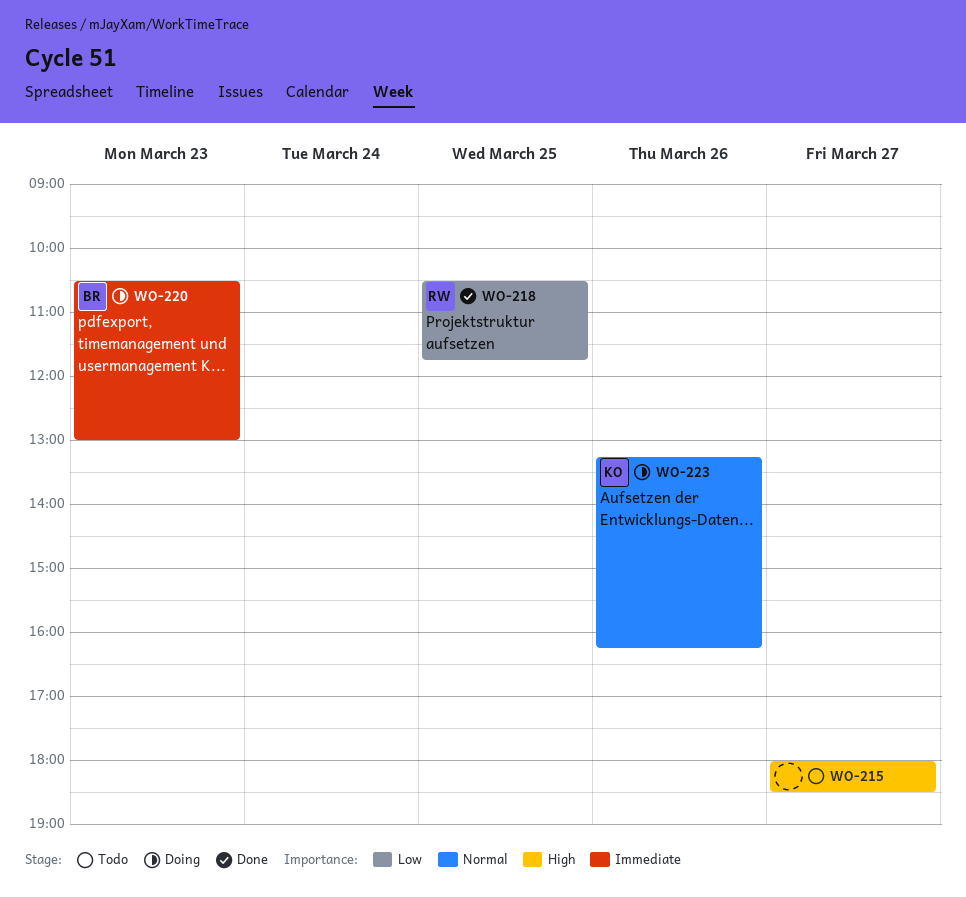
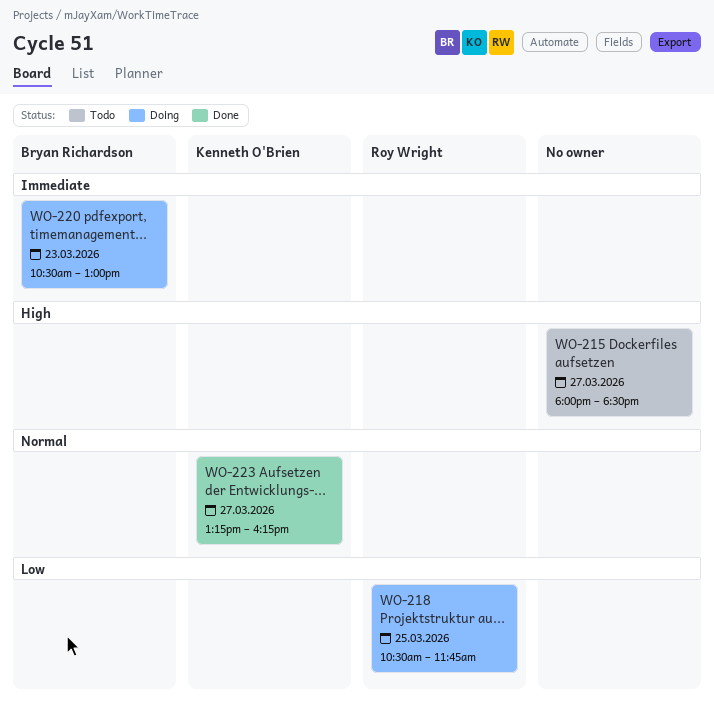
WO-218, status: Done -> Doing
WO-223, status: Doing -> Done
WO-223, day: Mar 26 -> Mar 27

